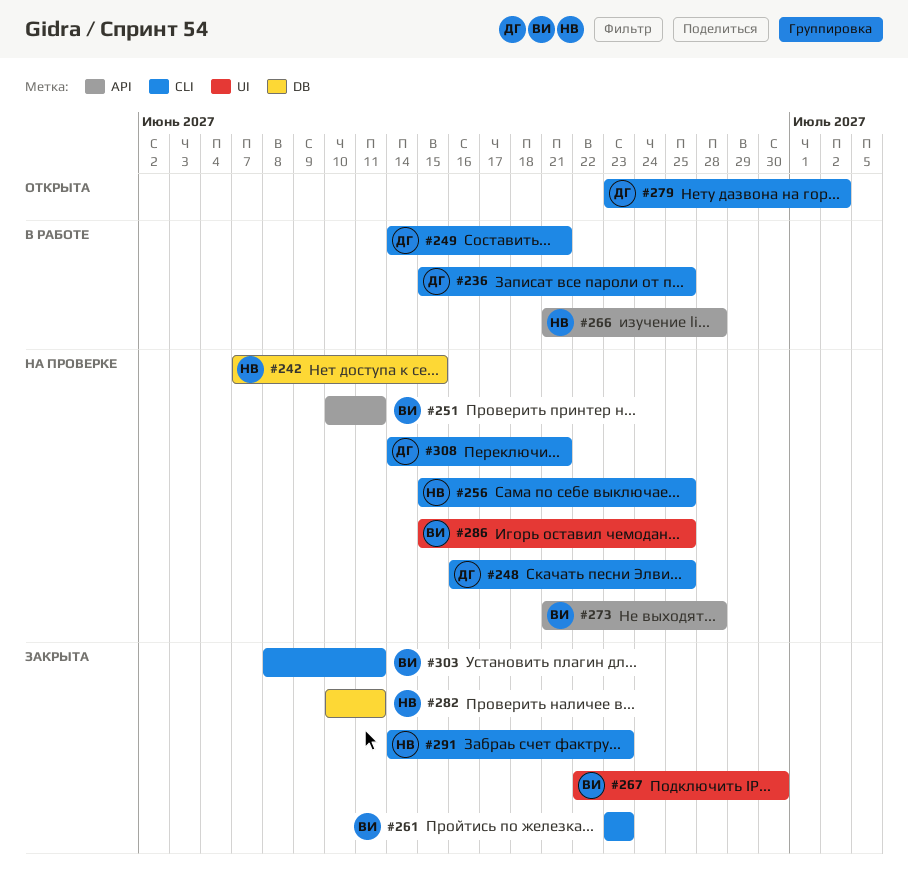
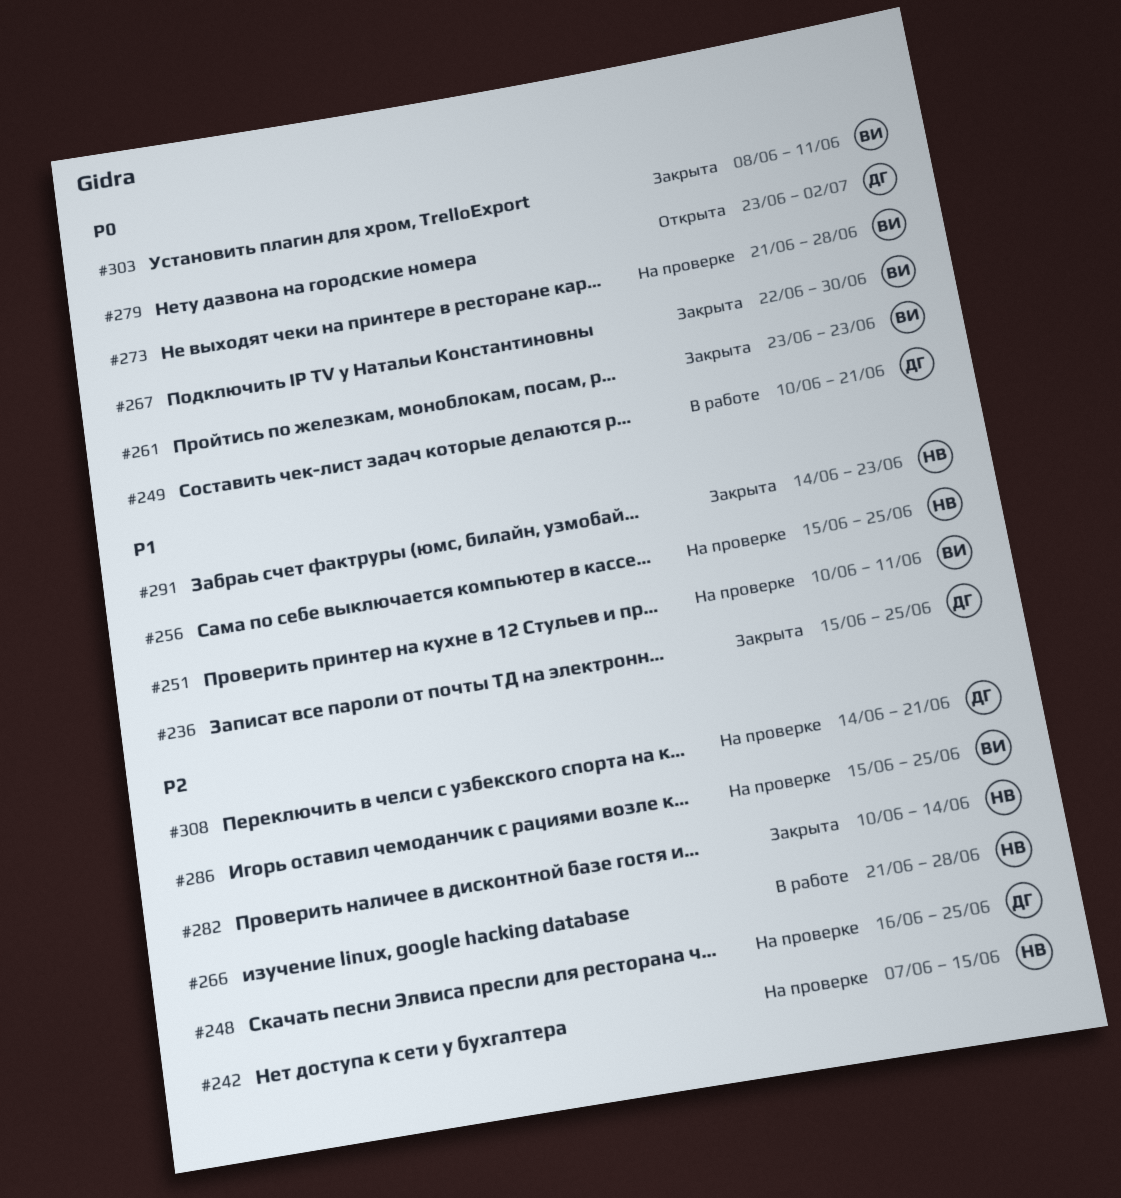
#236, status: В работе -> Закрыта
#249, start: Jun 14 -> Jun 10
#282, due: Jun 11 -> Jun 14

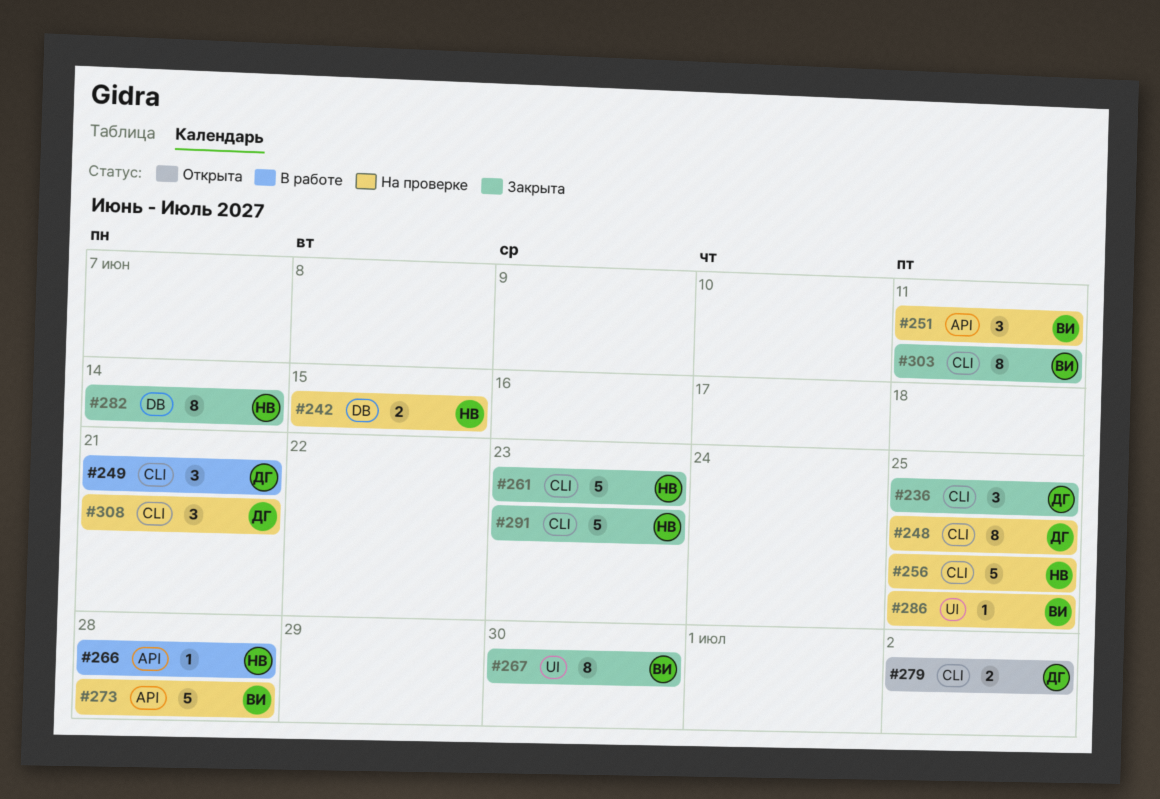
#261, owner: ВИ -> НВ

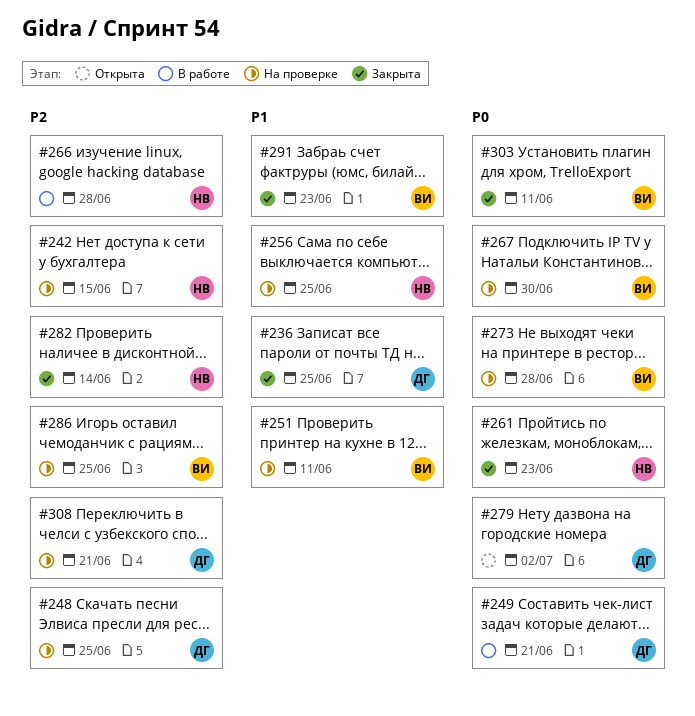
#267, status: Закрыта -> На проверке
#291, owner: НВ -> ВИ

